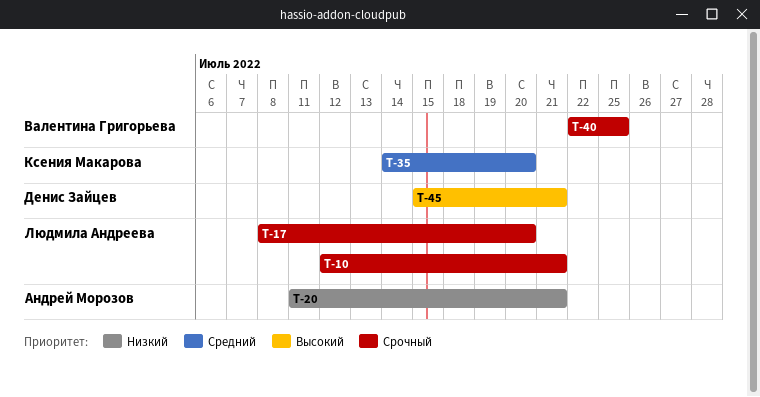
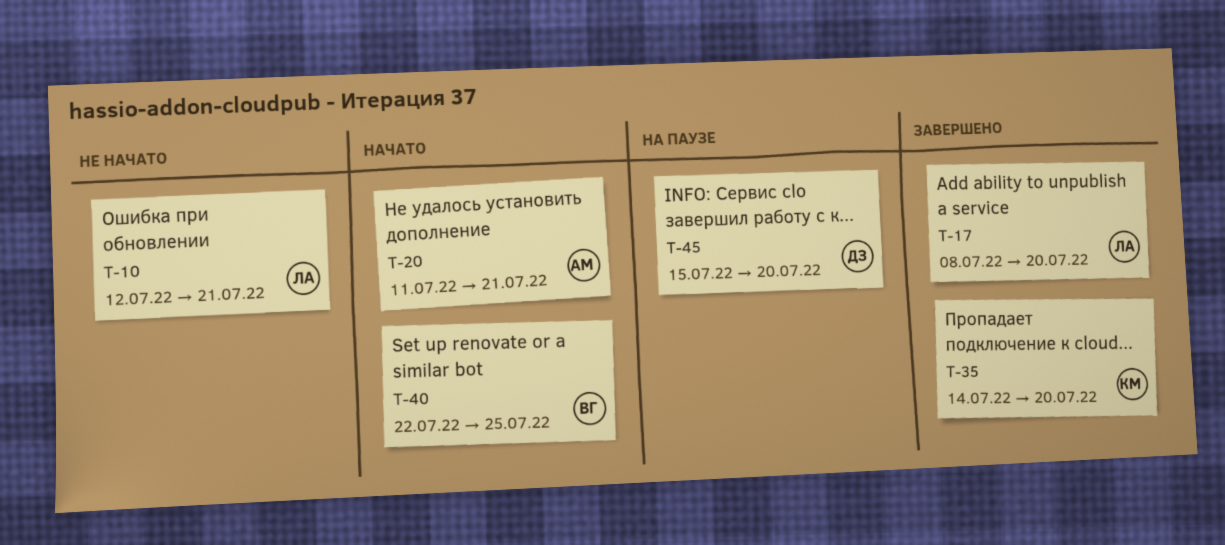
T-45, due: Jul 21 -> Jul 20

